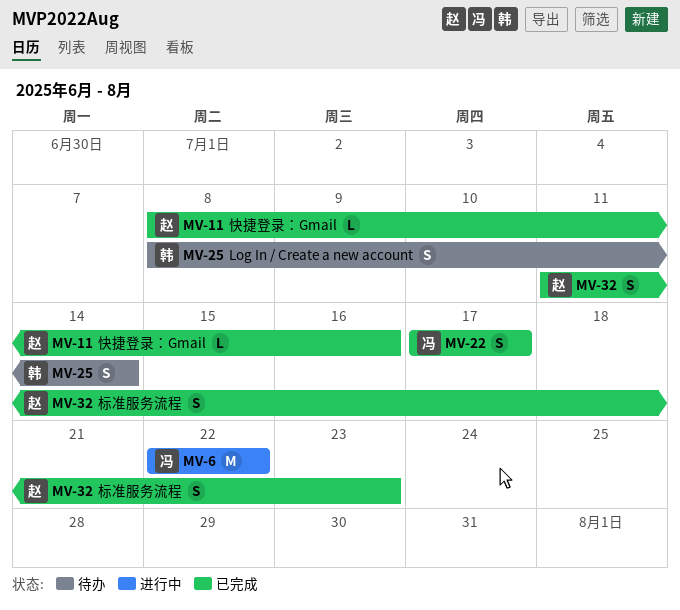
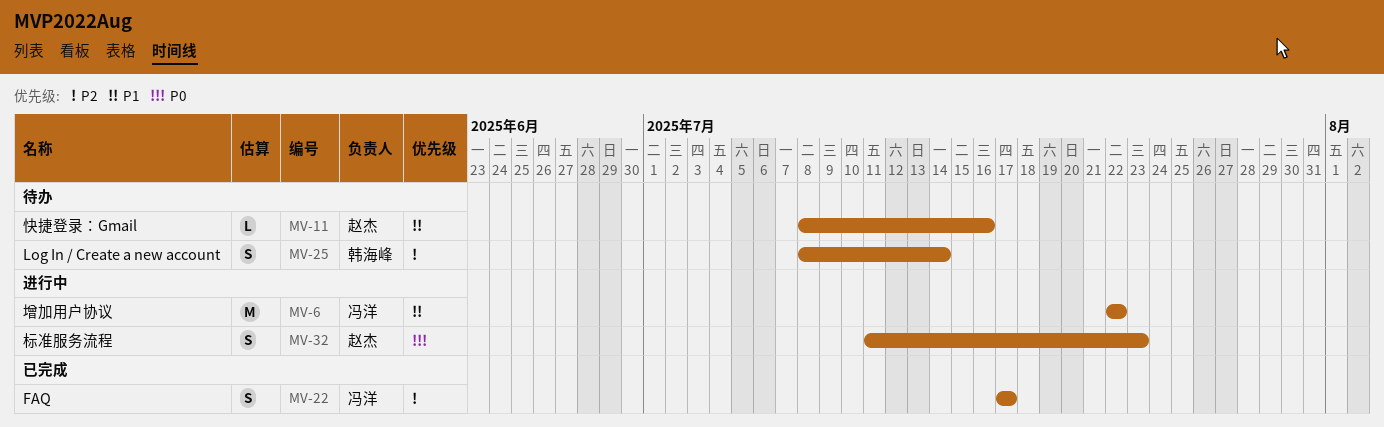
MV-11, status: 已完成 -> 待办
MV-32, status: 已完成 -> 进行中

